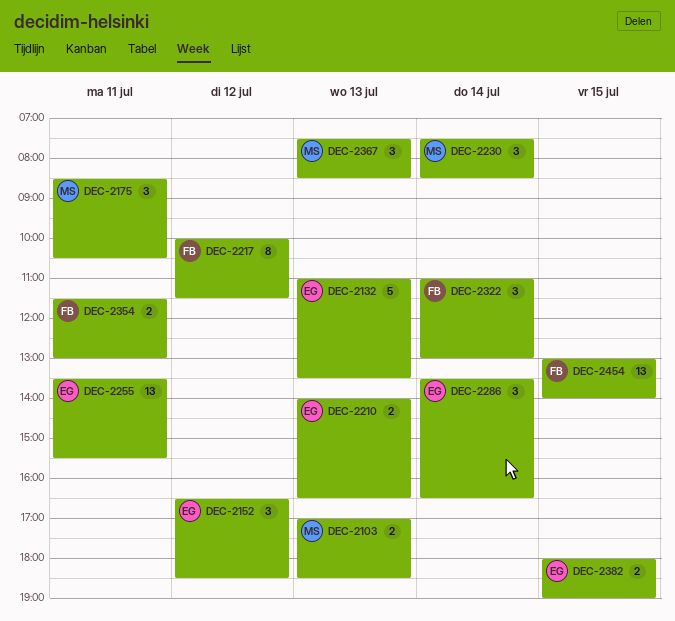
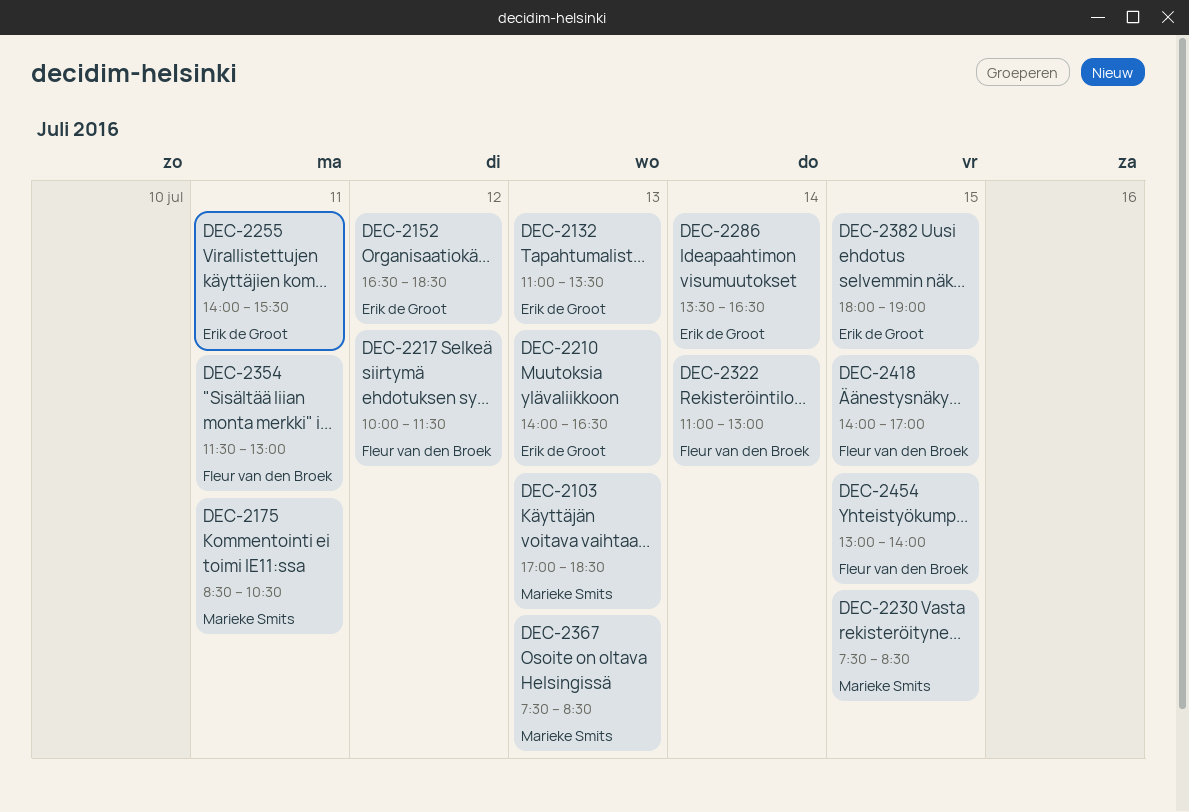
DEC-2230, day: Jul 14 -> Jul 15
DEC-2255, begins: 13:30 -> 14:00
DEC-2418: none -> present

